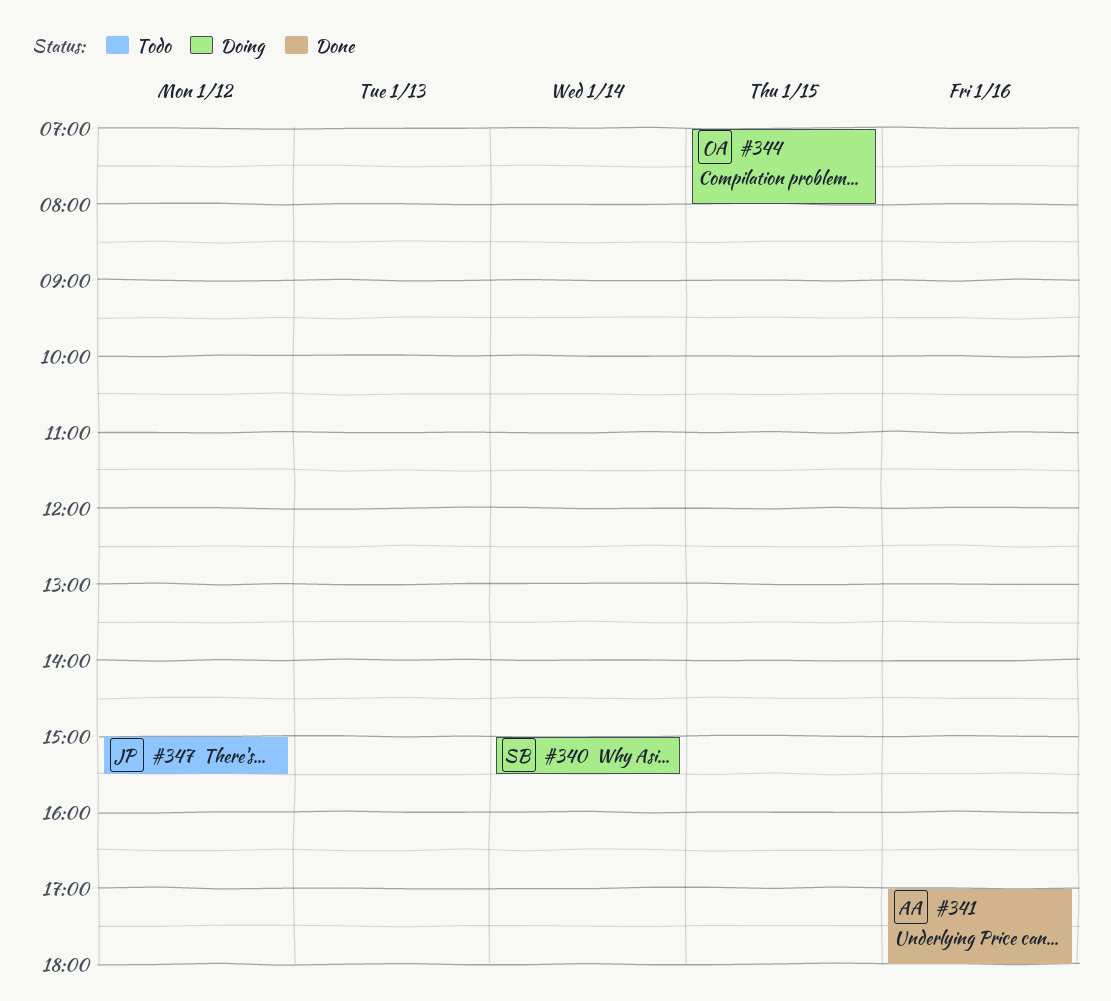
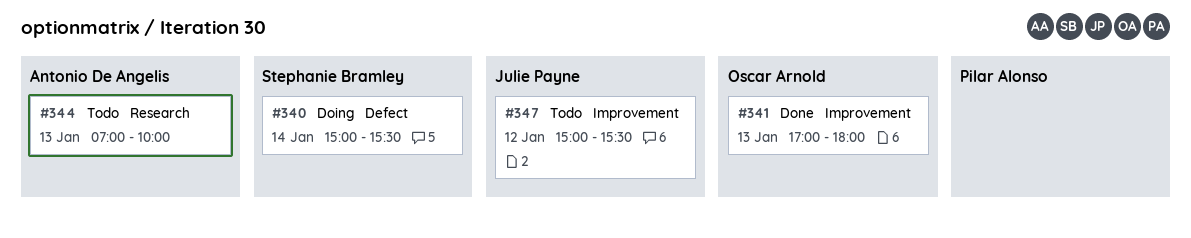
#341, owner: Antonio De Angelis -> Oscar Arnold
#341, day: Jan 16 -> Jan 13
#344, status: Doing -> Todo
#344, owner: Oscar Arnold -> Antonio De Angelis
#344, day: Jan 15 -> Jan 13
#344, ends: 08:00 -> 10:00

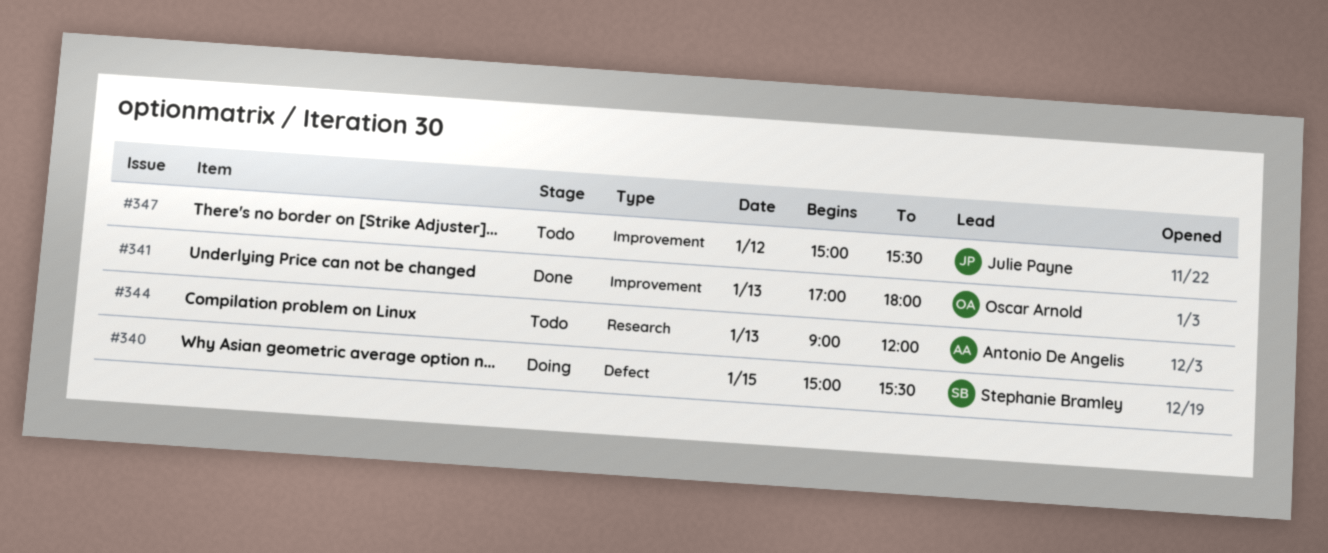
#340, day: Jan 14 -> Jan 15
#344, begins: 07:00 -> 09:00
#344, ends: 10:00 -> 12:00

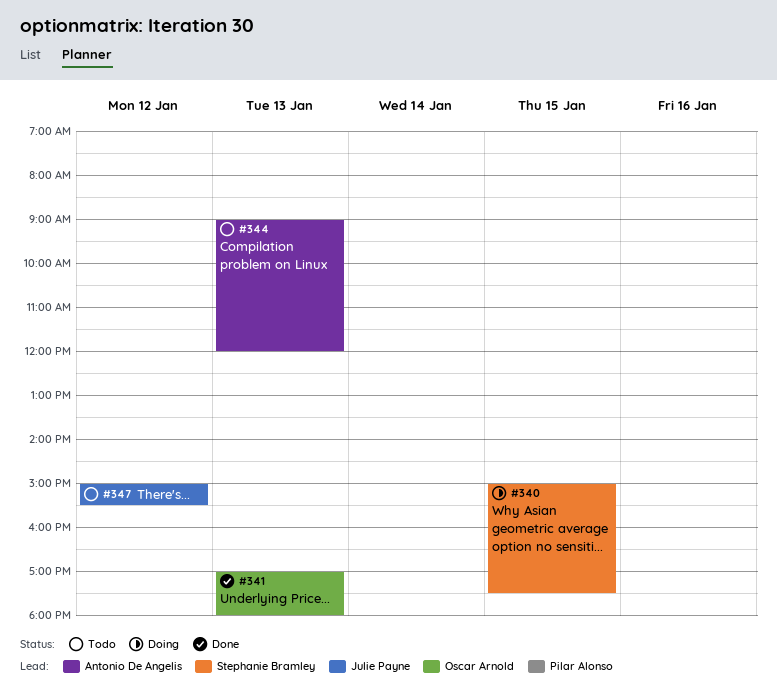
#340, ends: 15:30 -> 17:30

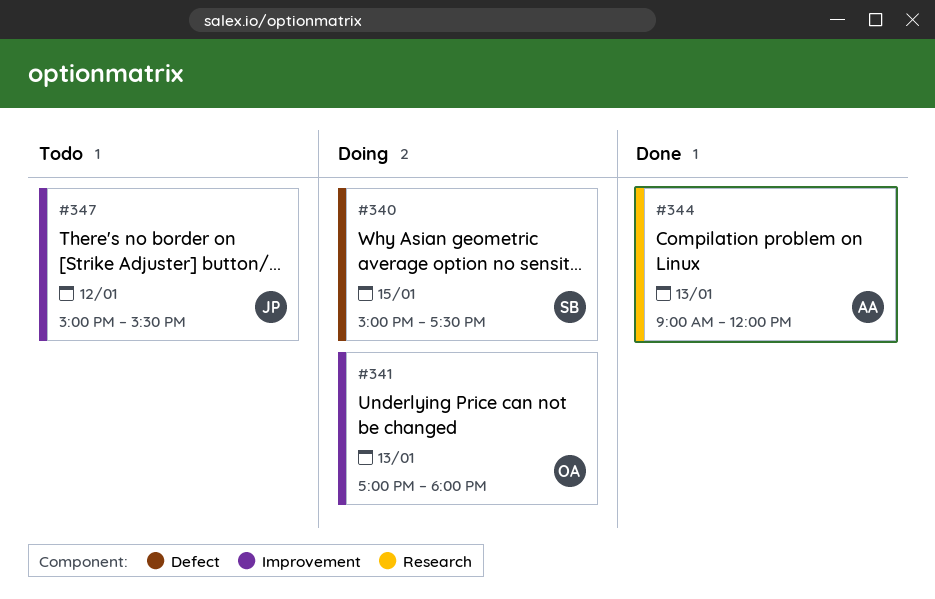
#341, status: Done -> Doing
#344, status: Todo -> Done

